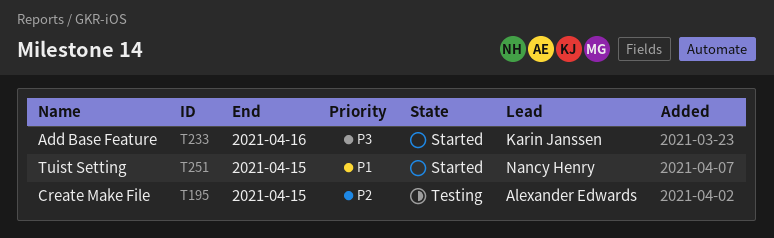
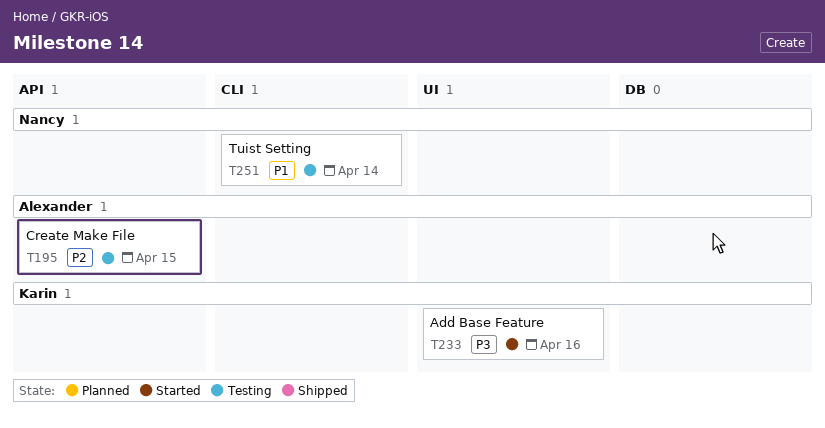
T251, status: Started -> Testing
T251, due: Apr 15 -> Apr 14

